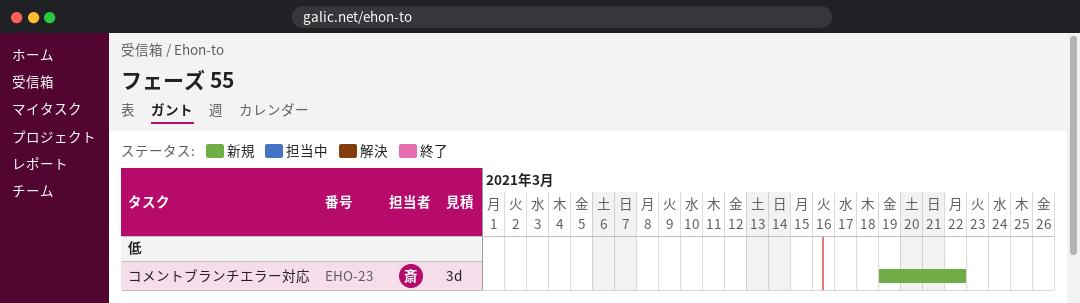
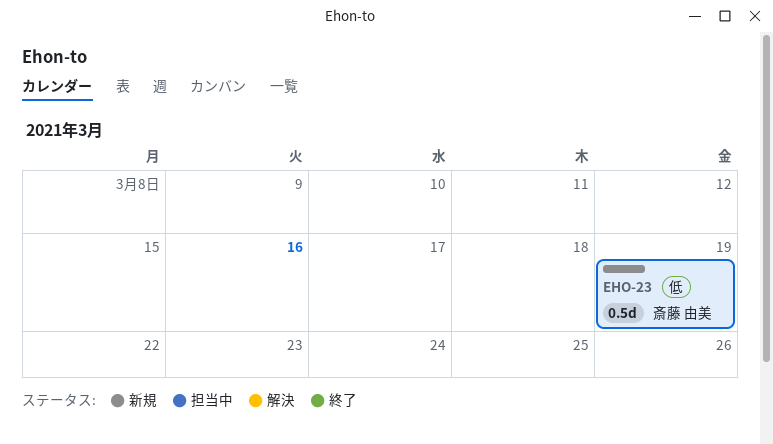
EHO-23, estimate: 3d -> 0.5d
EHO-23, due: Mar 22 -> Mar 19

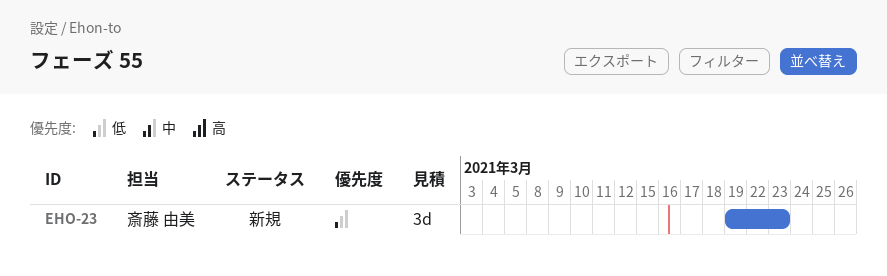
EHO-23, estimate: 0.5d -> 3d
EHO-23, due: Mar 19 -> Mar 23

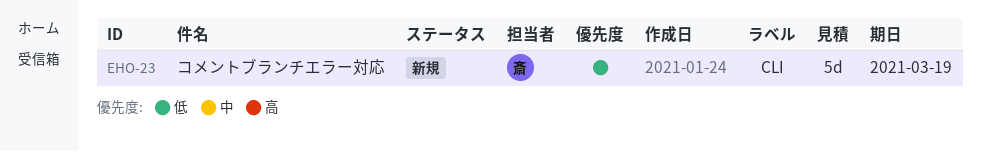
EHO-23, estimate: 3d -> 5d
EHO-23, due: Mar 23 -> Mar 19

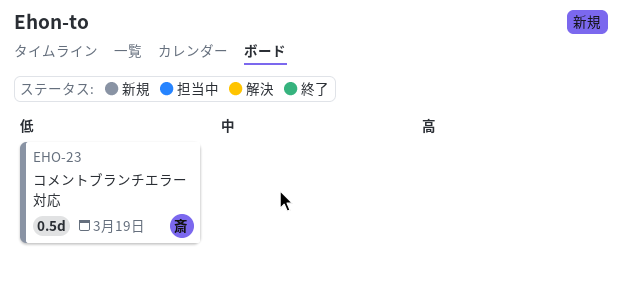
EHO-23, estimate: 5d -> 0.5d

